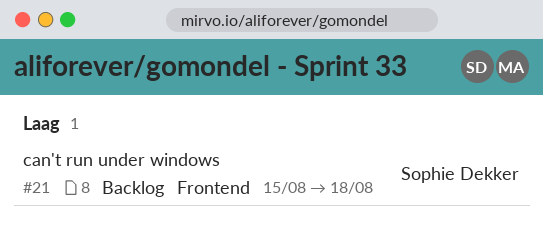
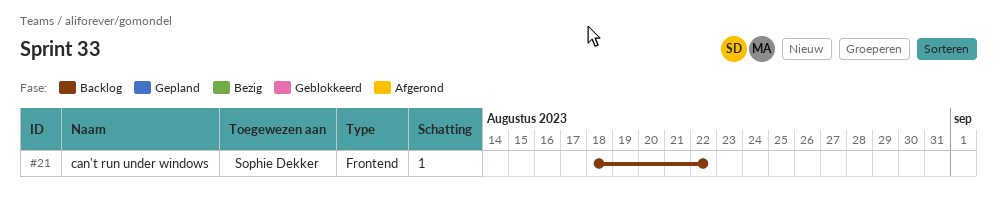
#21, start: Aug 15 -> Aug 18
#21, due: Aug 18 -> Aug 22

